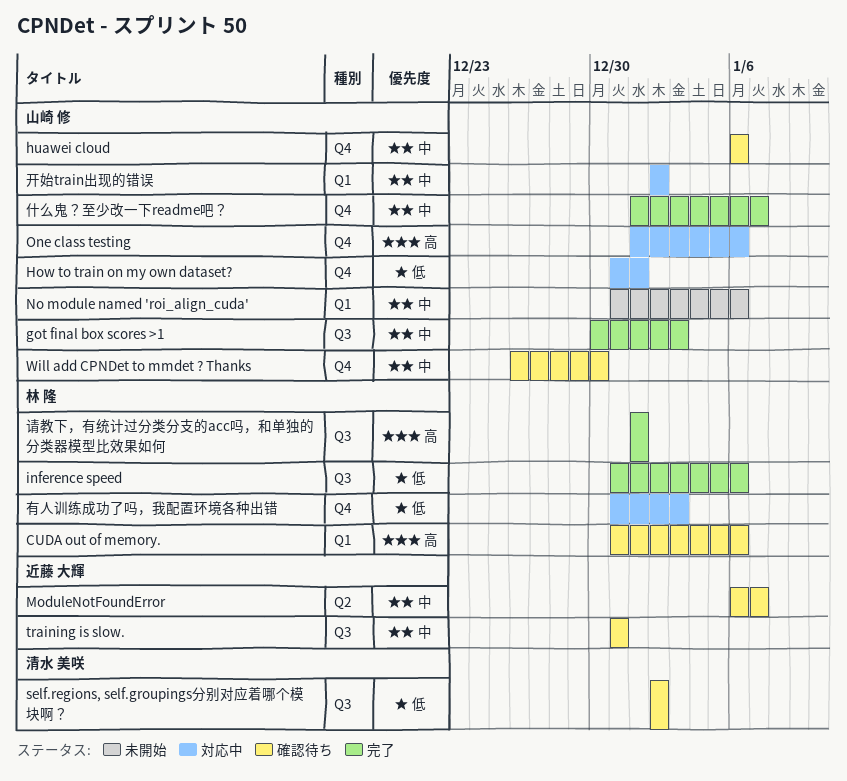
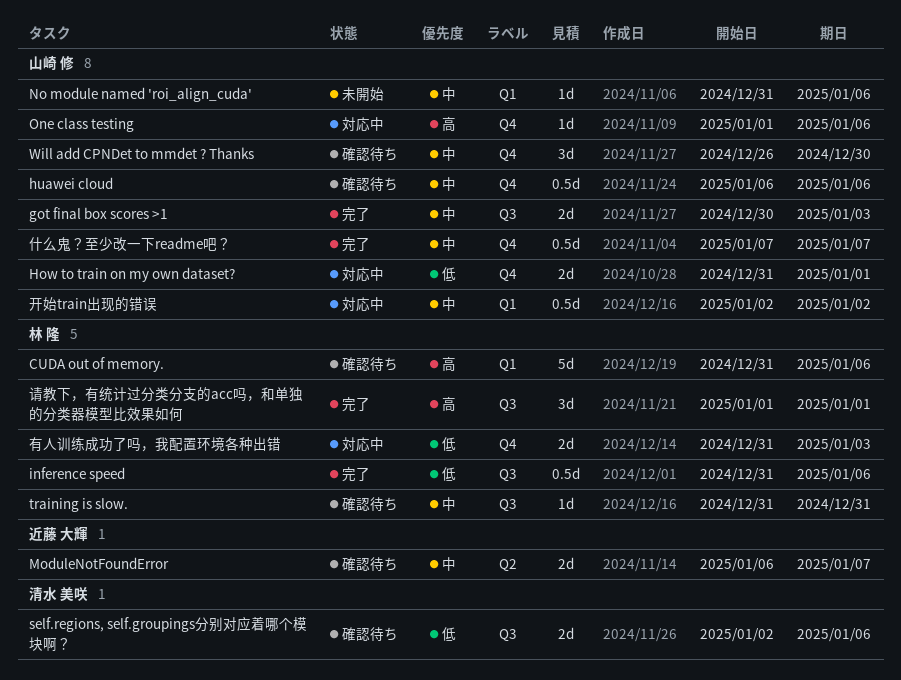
self.regions, self.groupings分别对应着哪个模块啊？, due: Jan 2 -> Jan 6
training is slow., owner: 近藤 大輝 -> 林 隆
什么鬼？至少改一下readme吧？, start: Jan 1 -> Jan 7

